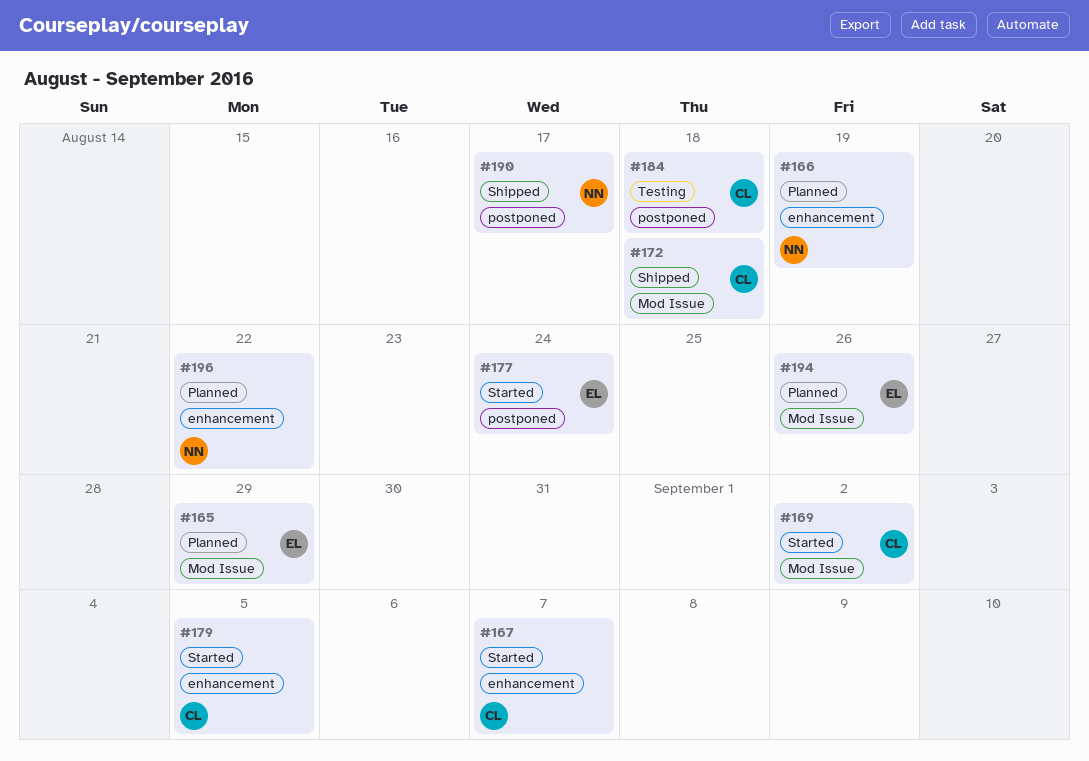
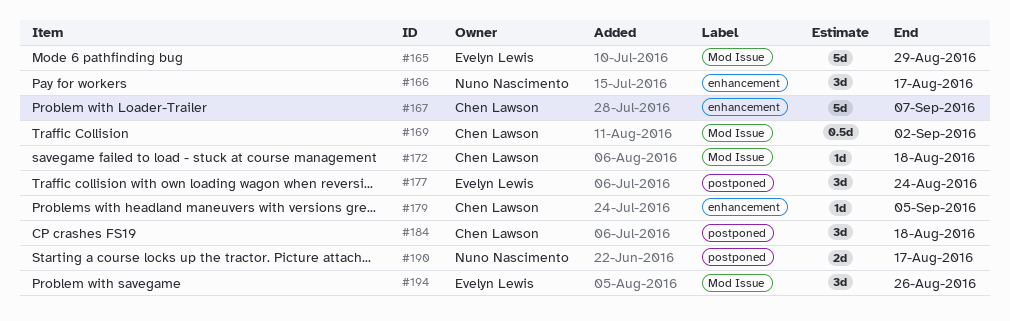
#166, due: Aug 19 -> Aug 17
#196: present -> none

